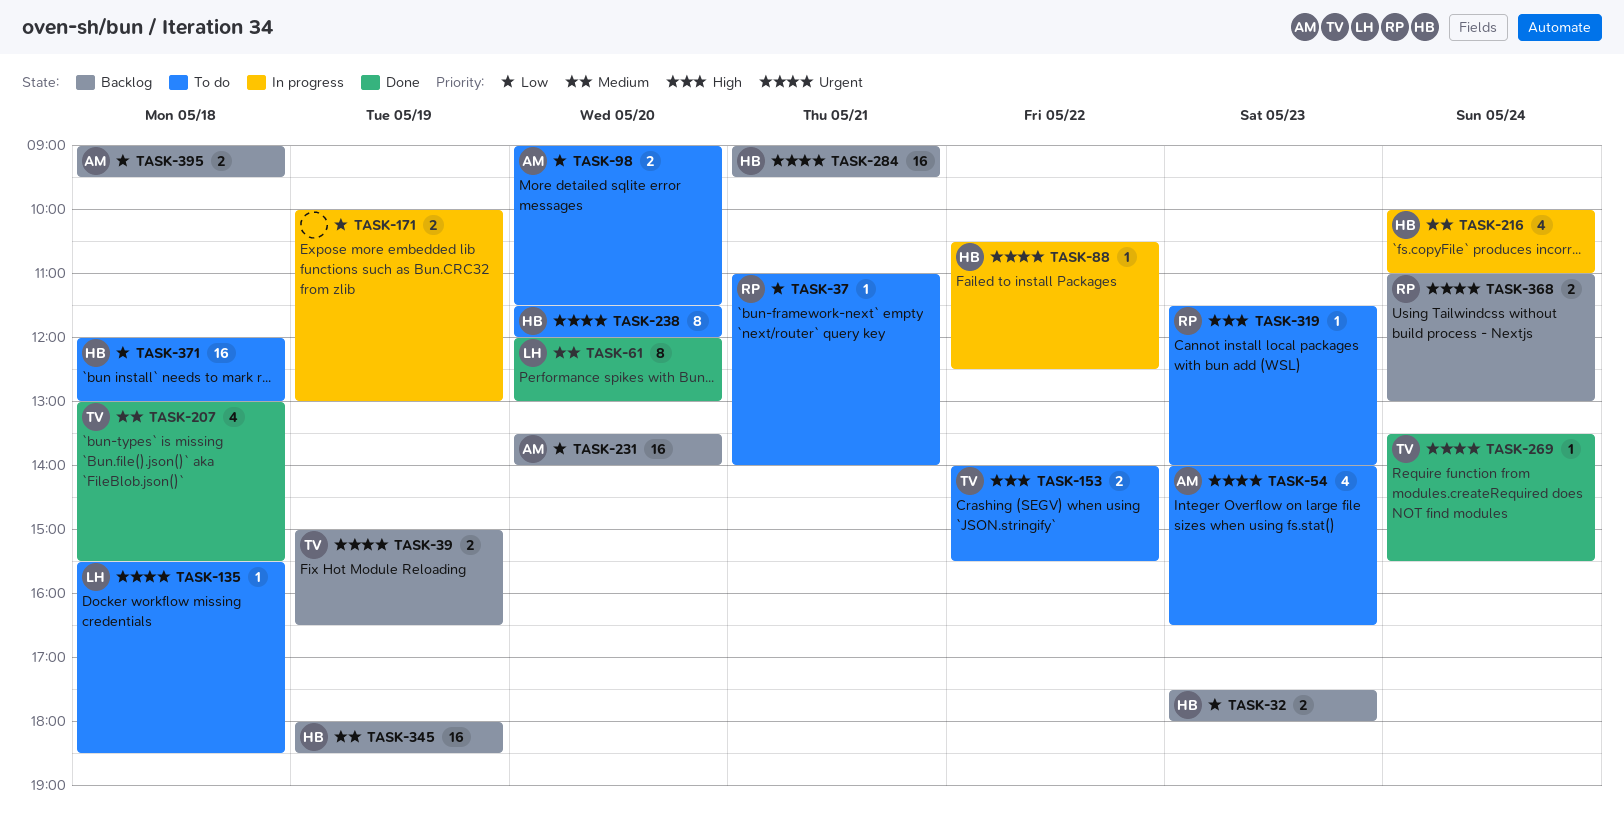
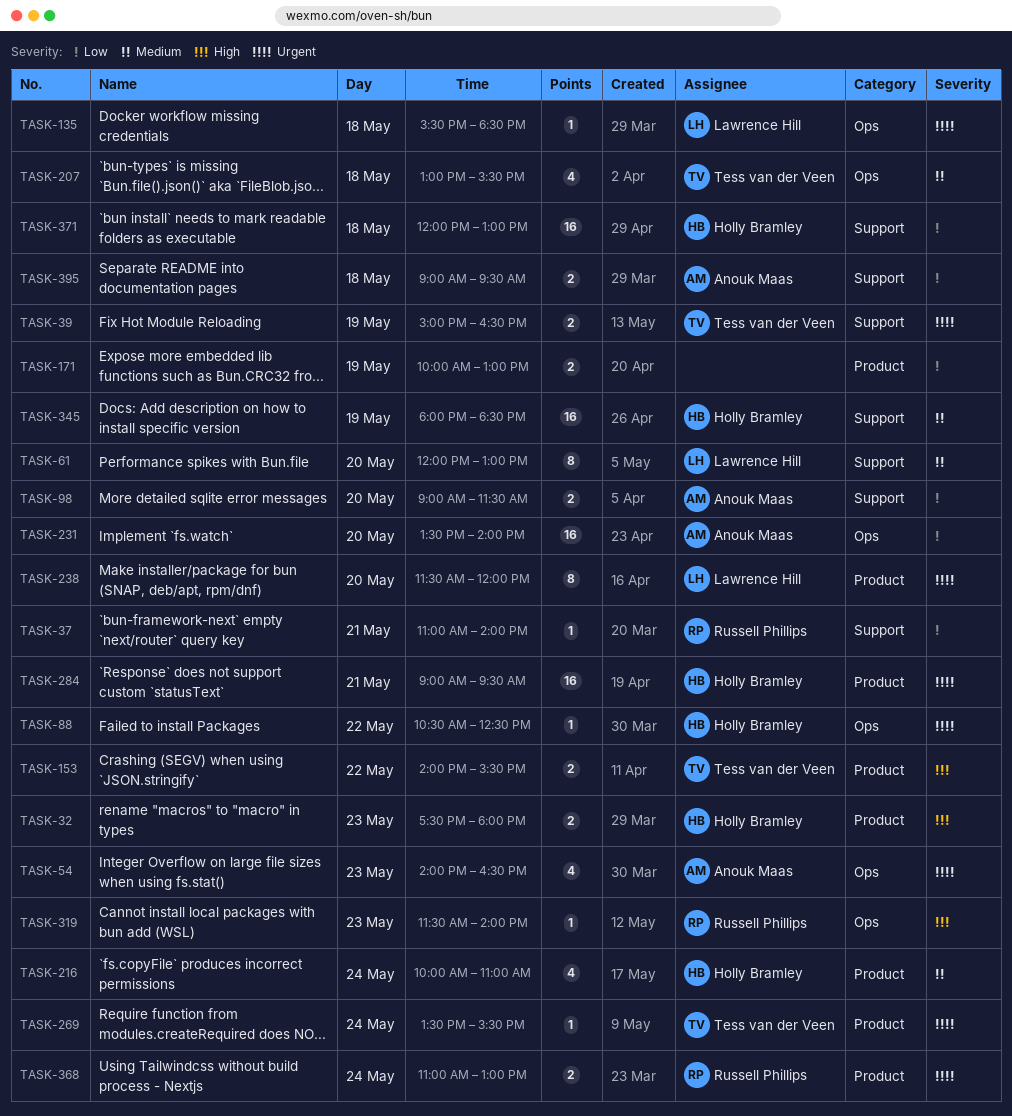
TASK-32, priority: Low -> High
TASK-238, owner: Holly Bramley -> Lawrence Hill

